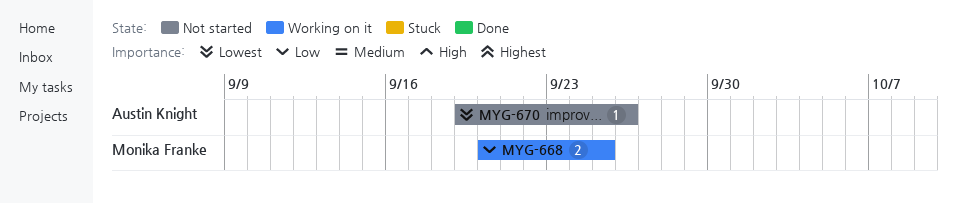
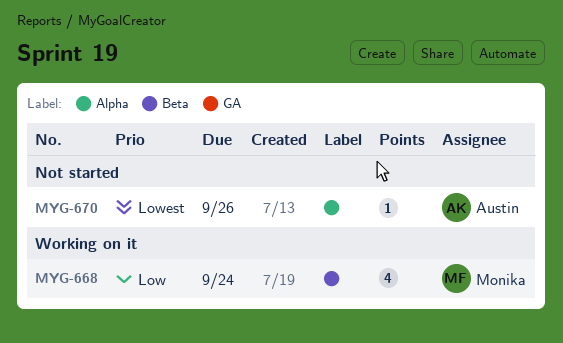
MYG-668, estimate: 2 -> 4
MYG-668, due: Sep 25 -> Sep 24

